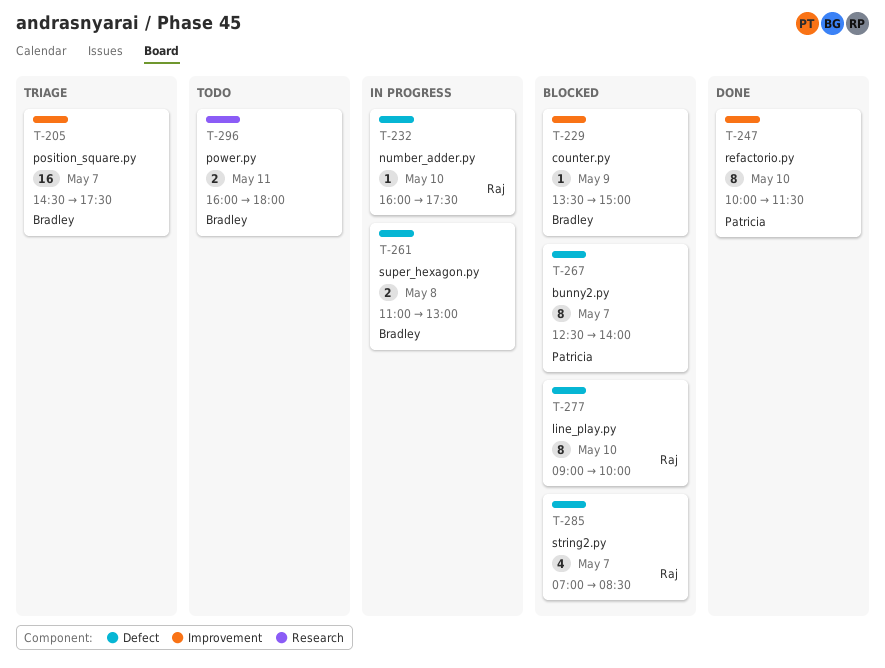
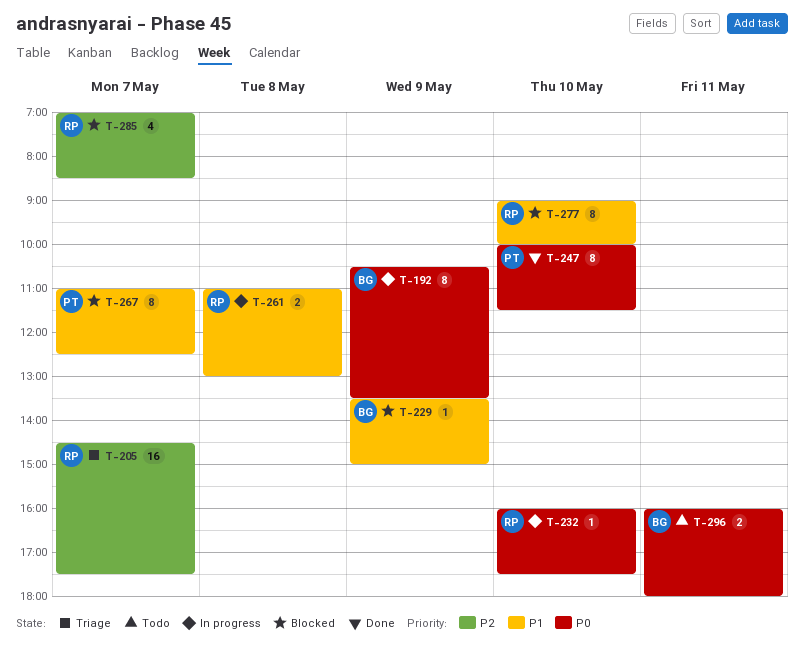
T-192: none -> present
T-205, owner: Bradley -> Raj
T-261, owner: Bradley -> Raj
T-267, begins: 12:30 -> 11:00
T-267, ends: 14:00 -> 12:30

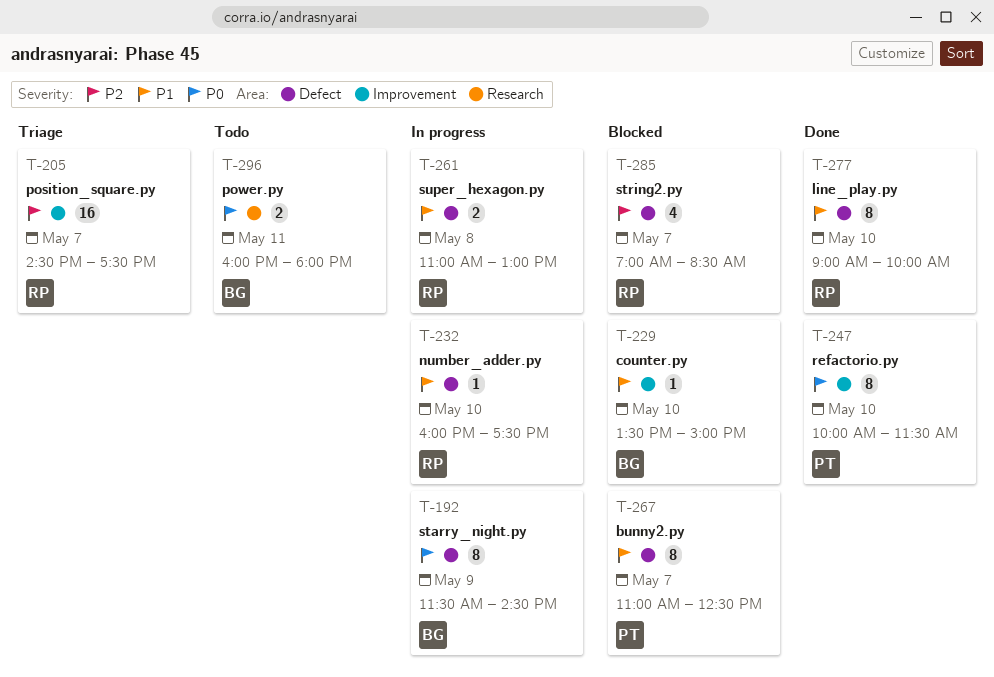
T-192, begins: 10:30 -> 11:30
T-192, ends: 13:30 -> 14:30
T-229, day: May 9 -> May 10
T-232, priority: P0 -> P1
T-277, status: Blocked -> Done

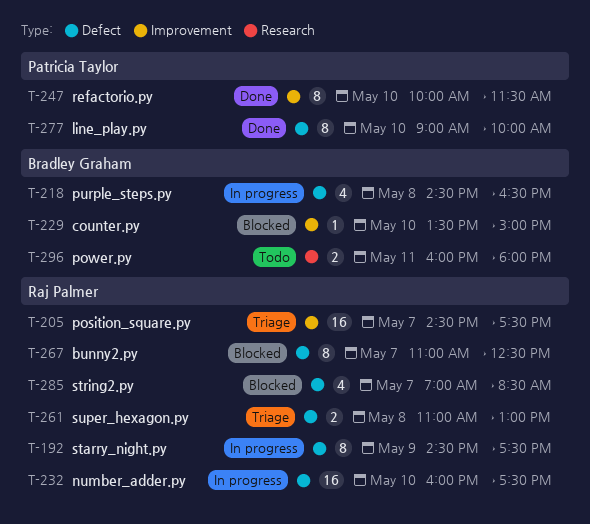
T-192, owner: Bradley Graham -> Raj Palmer
T-192, begins: 11:30 -> 14:30
T-192, ends: 14:30 -> 17:30
T-218: none -> present
T-232, estimate: 1 -> 16
T-261, status: In progress -> Triage
T-267, owner: Patricia Taylor -> Raj Palmer
T-277, owner: Raj Palmer -> Patricia Taylor

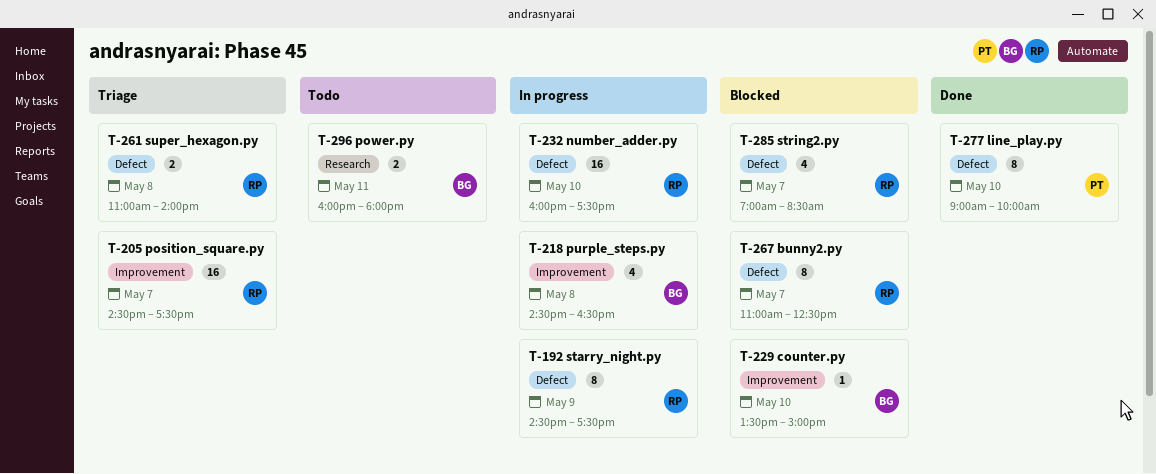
T-218, label: Defect -> Improvement
T-247: present -> none
T-261, ends: 13:00 -> 14:00

